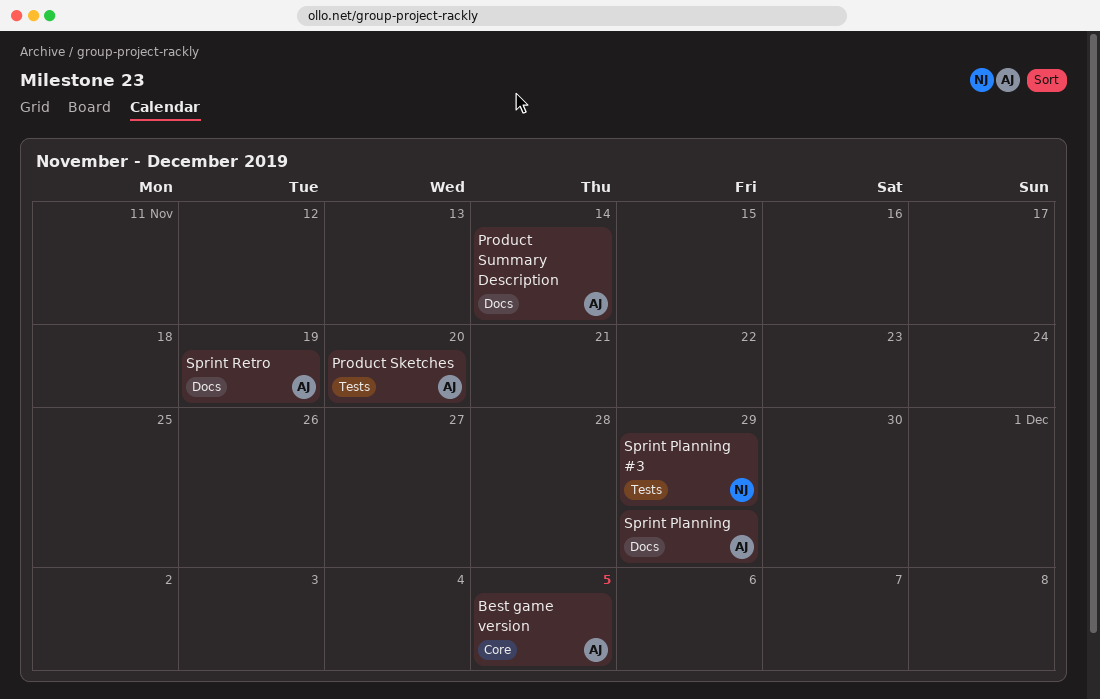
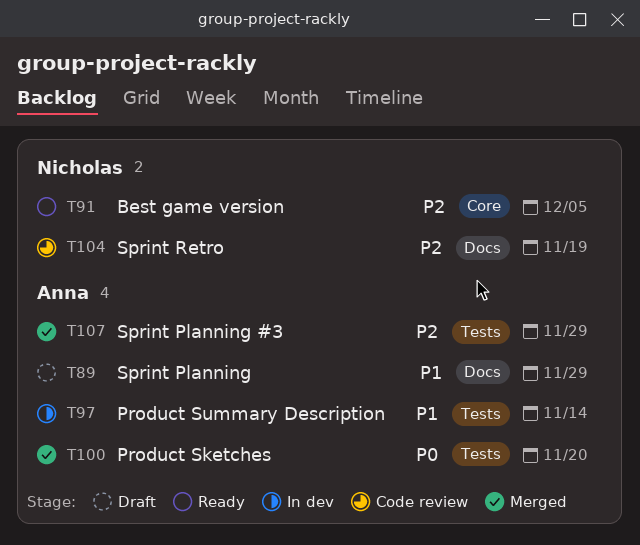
Best game version, owner: Anna -> Nicholas
Product Summary Description, label: Docs -> Tests
Sprint Planning #3, owner: Nicholas -> Anna
Sprint Retro, owner: Anna -> Nicholas

